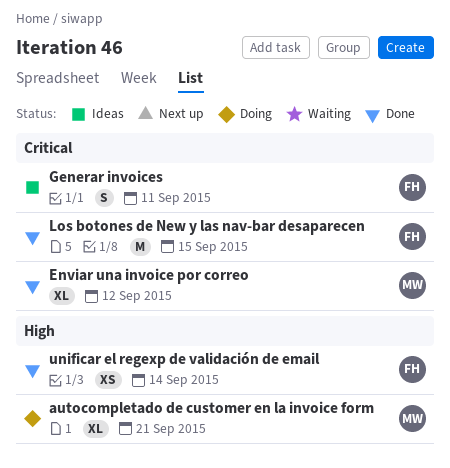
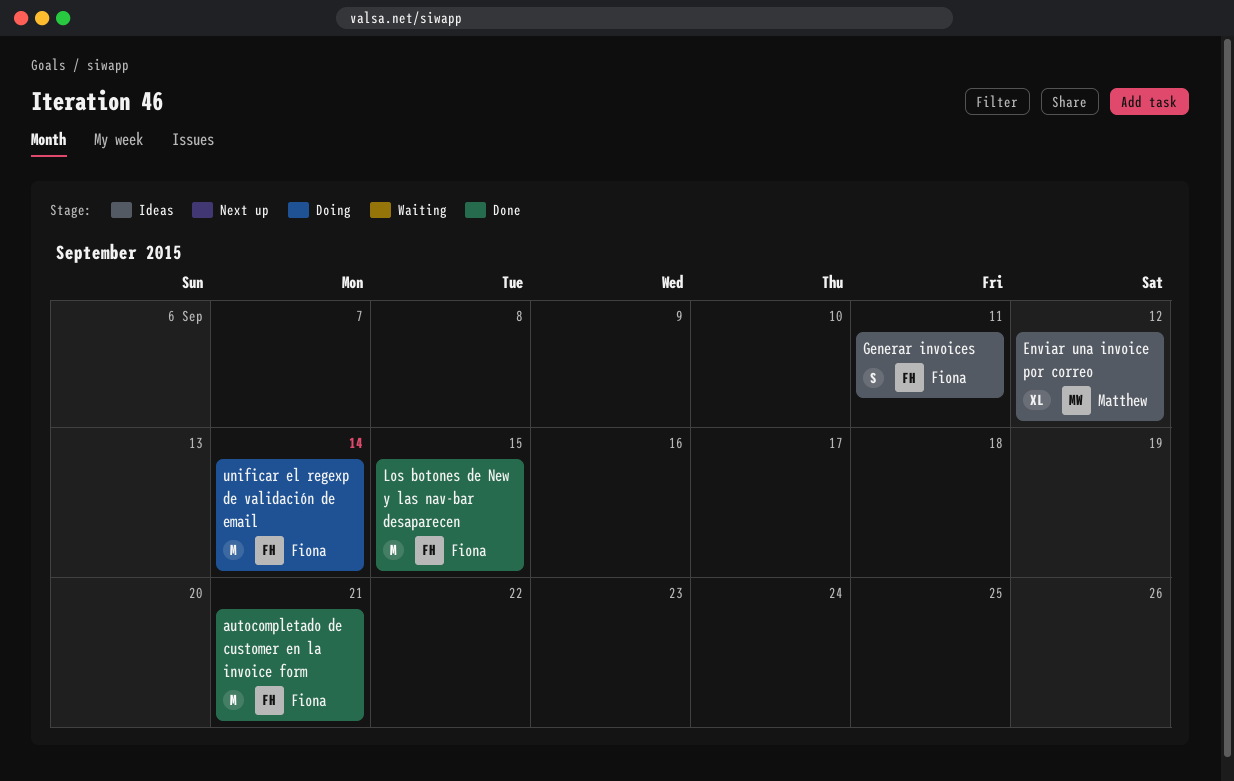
autocompletado de customer en la invoice form, status: Doing -> Done
autocompletado de customer en la invoice form, owner: Matthew -> Fiona
autocompletado de customer en la invoice form, estimate: XL -> M
Enviar una invoice por correo, status: Done -> Ideas
unificar el regexp de validación de email, status: Done -> Doing
unificar el regexp de validación de email, estimate: XS -> M

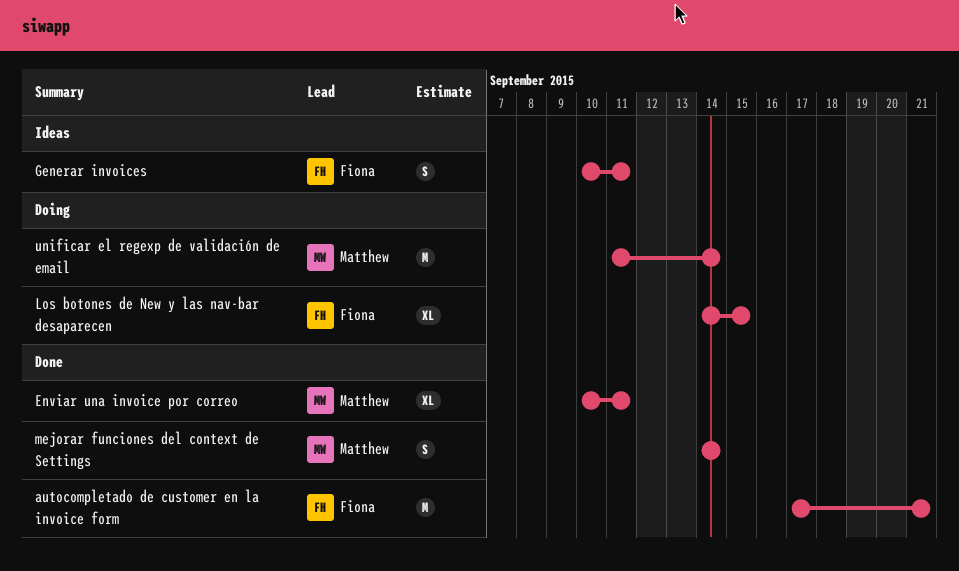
Enviar una invoice por correo, status: Ideas -> Done
Enviar una invoice por correo, due: Sep 12 -> Sep 11
Los botones de New y las nav-bar desaparecen, status: Done -> Doing
Los botones de New y las nav-bar desaparecen, estimate: M -> XL
mejorar funciones del context de Settings: none -> present
unificar el regexp de validación de email, owner: Fiona -> Matthew

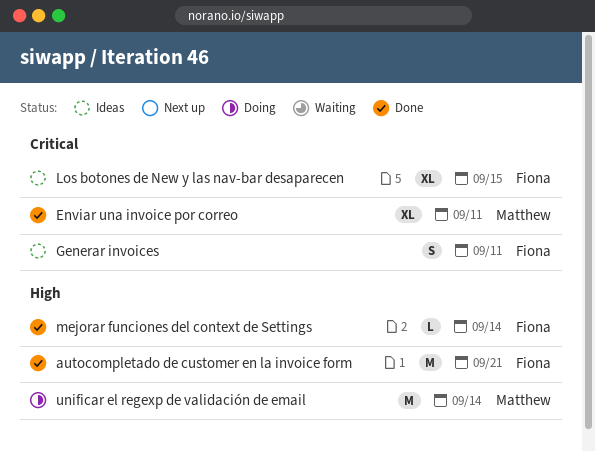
Los botones de New y las nav-bar desaparecen, status: Doing -> Ideas
mejorar funciones del context de Settings, owner: Matthew -> Fiona
mejorar funciones del context de Settings, estimate: S -> L

